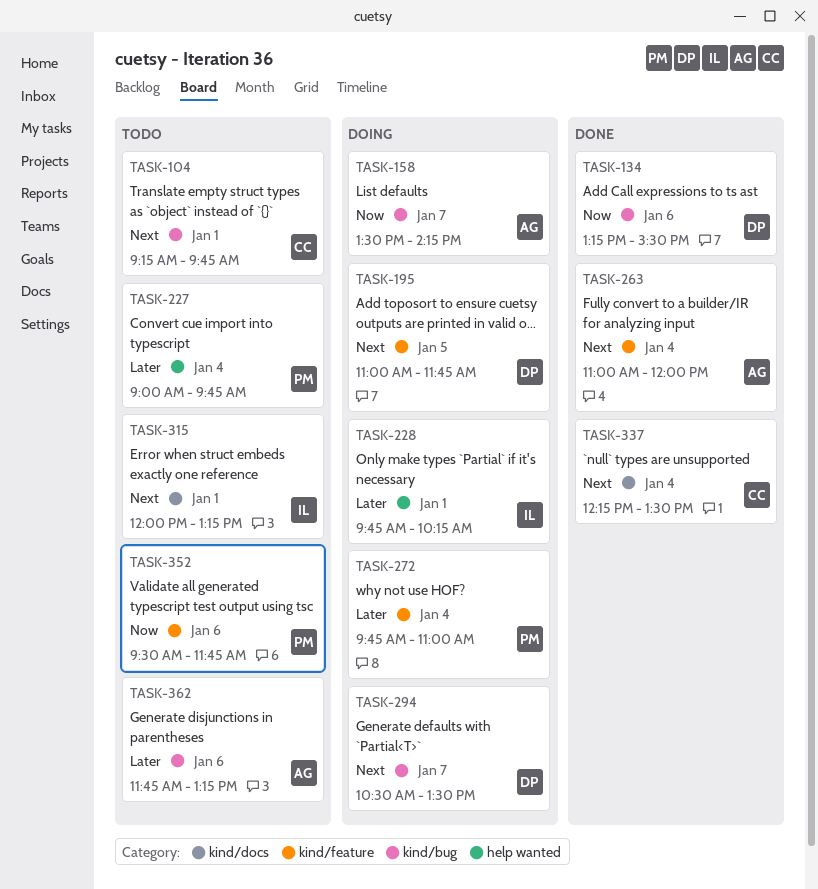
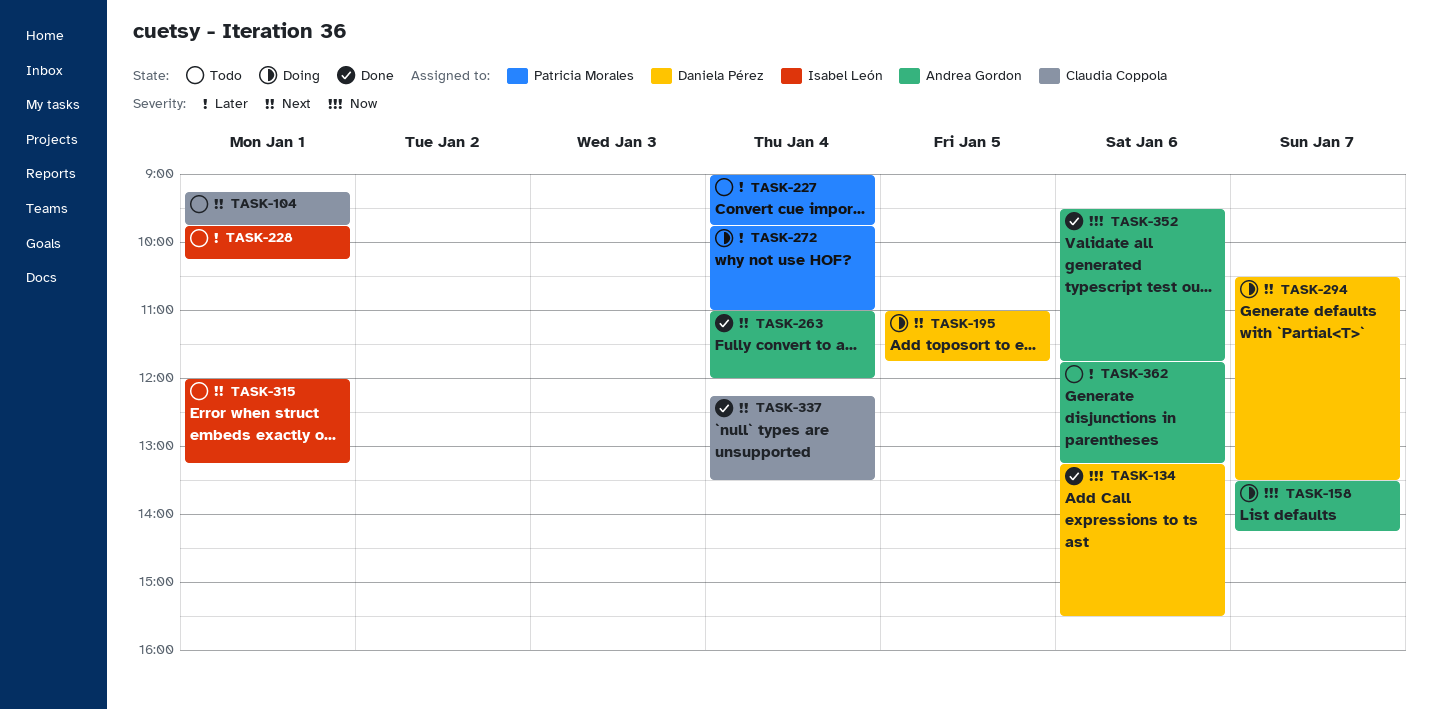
TASK-228, status: Doing -> Todo
TASK-352, status: Todo -> Done
TASK-352, owner: Patricia Morales -> Andrea Gordon

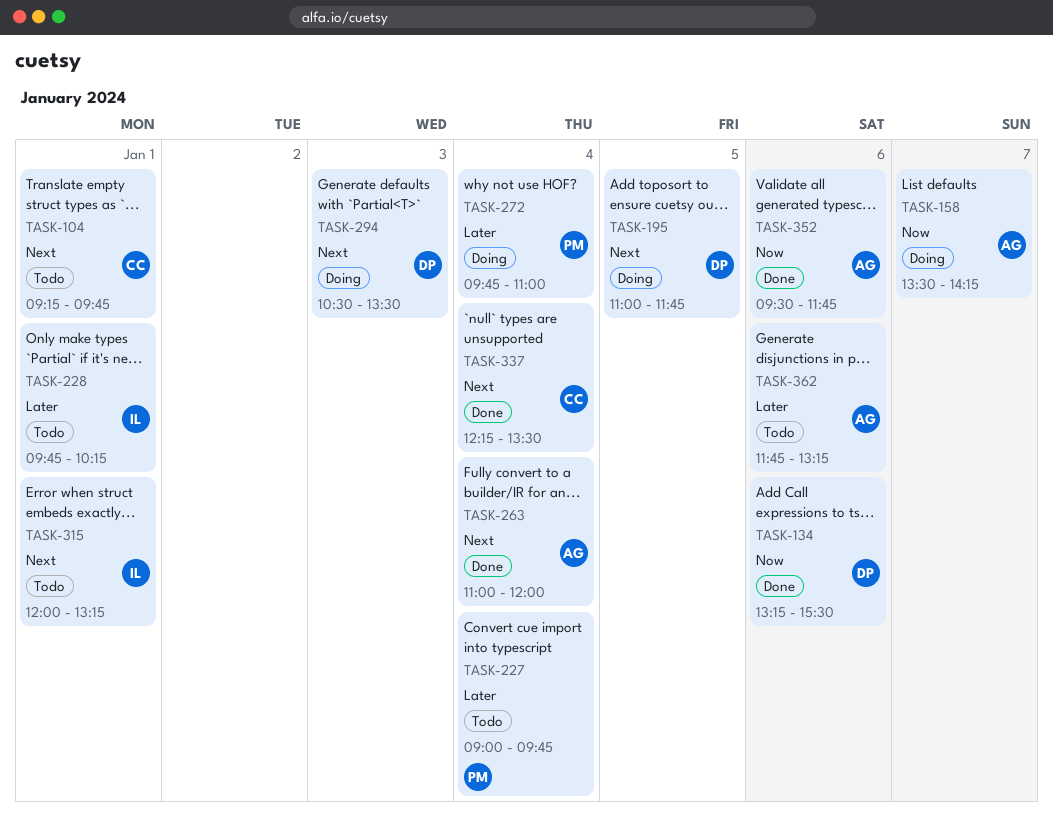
TASK-294, day: Jan 7 -> Jan 3

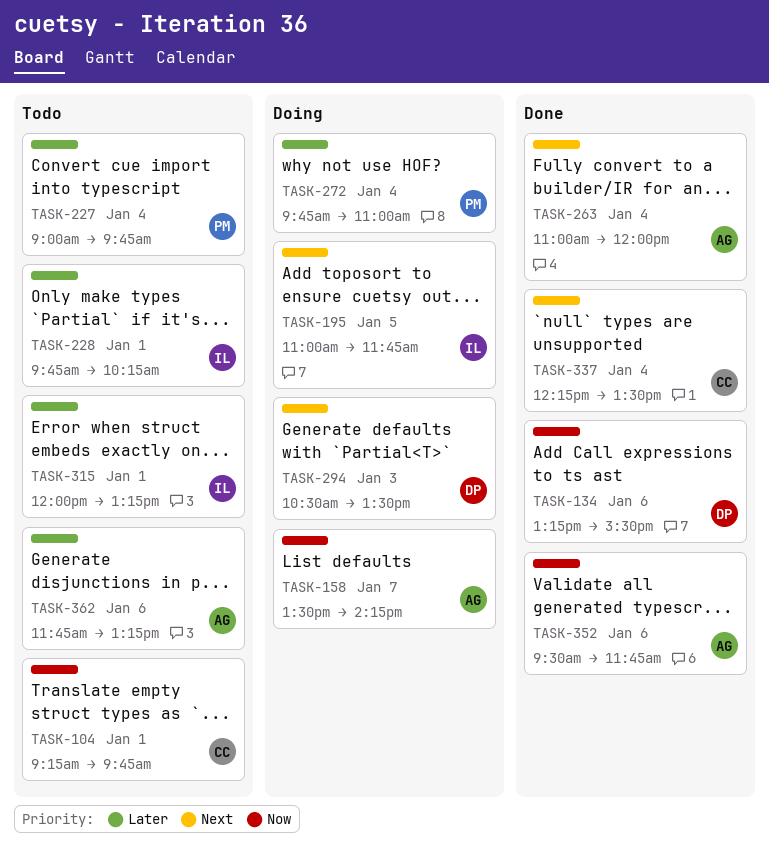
TASK-104, priority: Next -> Now
TASK-195, owner: DP -> IL
TASK-315, priority: Next -> Later

